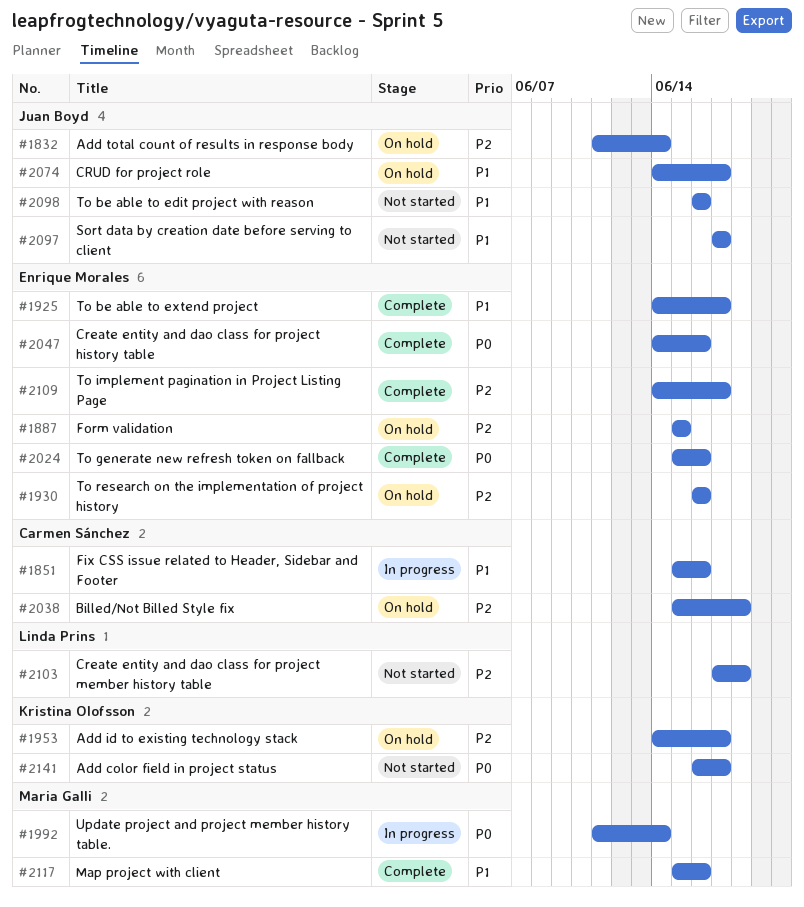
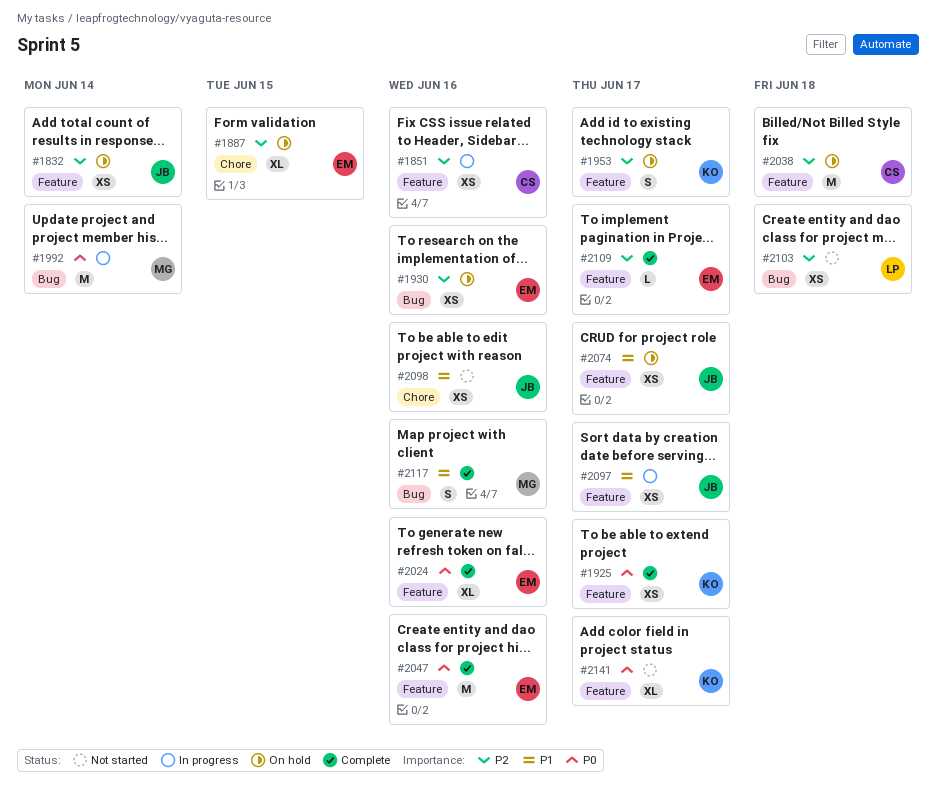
#1851, priority: P1 -> P2
#1925, owner: Enrique Morales -> Kristina Olofsson
#1925, priority: P1 -> P0
#2097, status: Not started -> In progress

